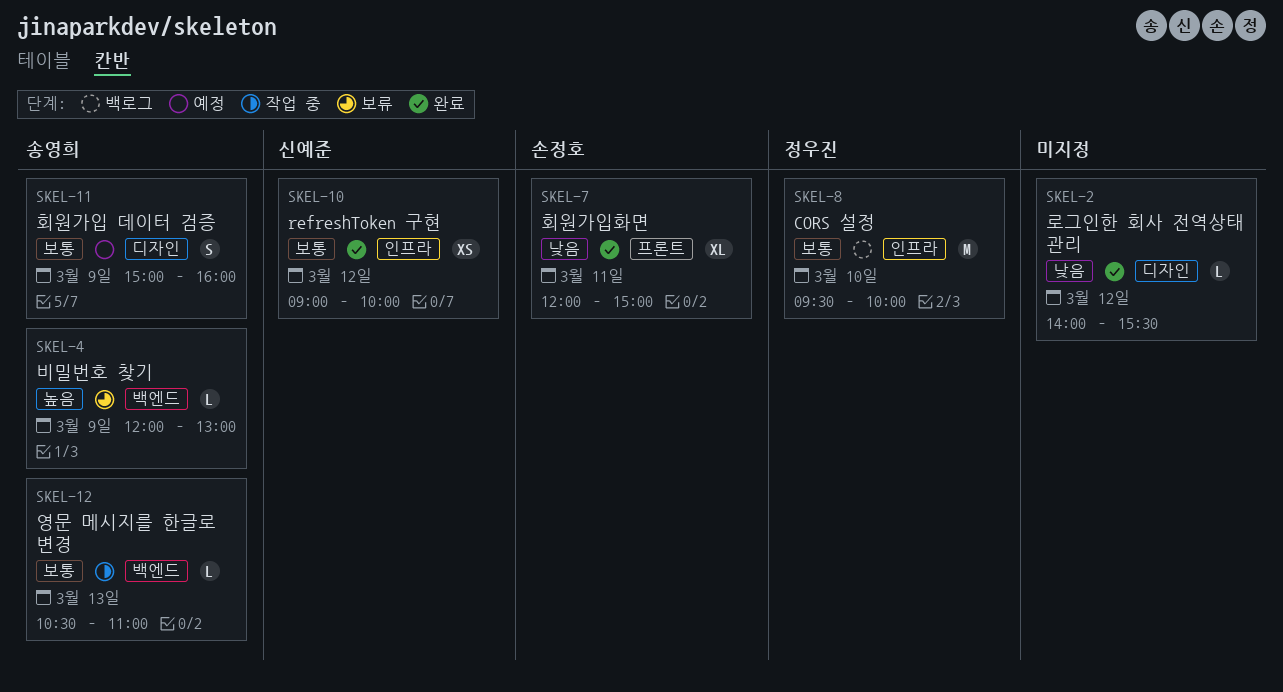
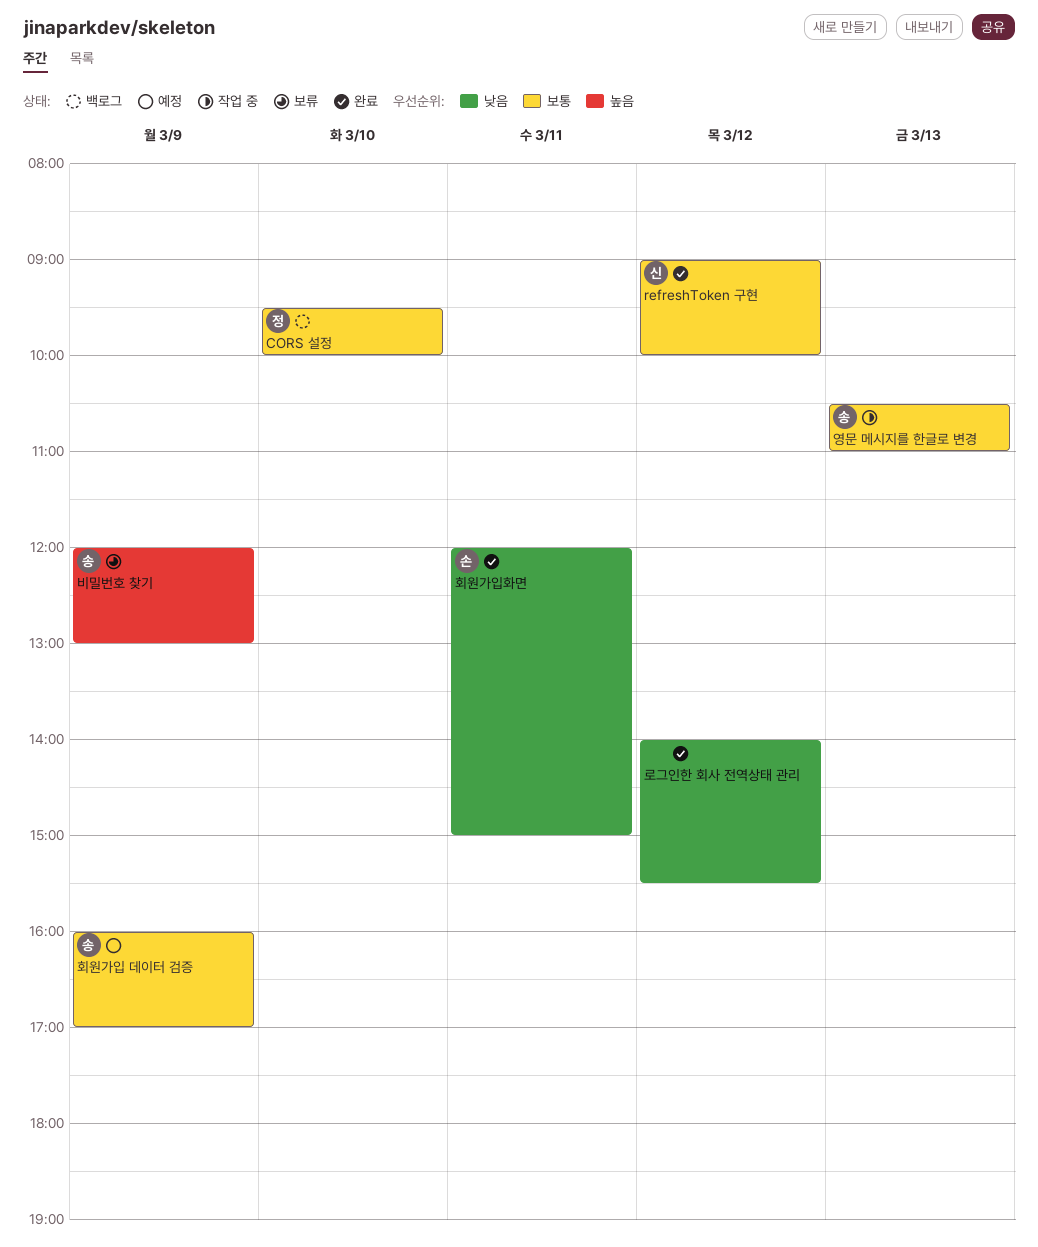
회원가입 데이터 검증, begins: 15:00 -> 16:00
회원가입 데이터 검증, ends: 16:00 -> 17:00

